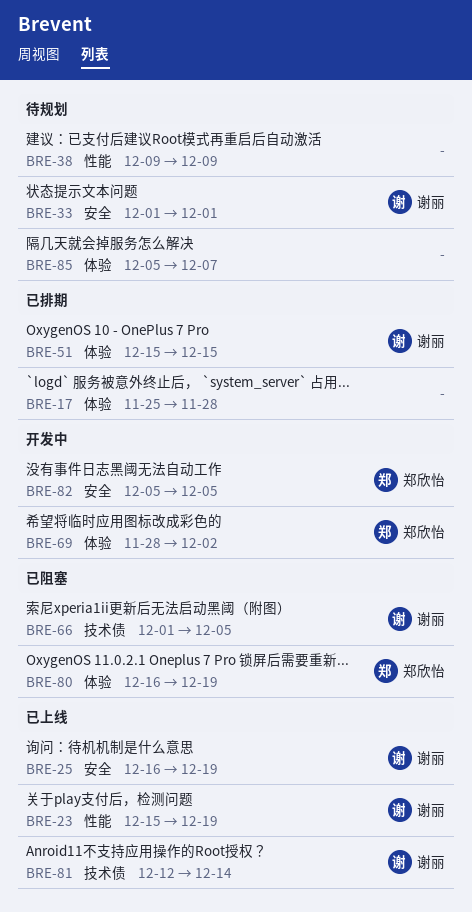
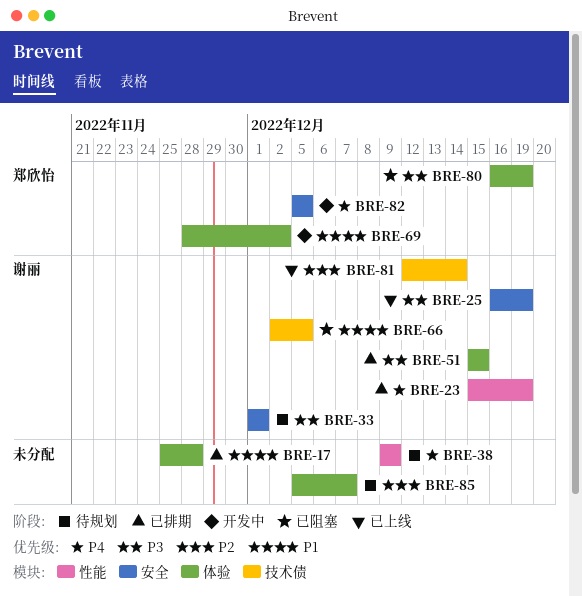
BRE-23, status: 已上线 -> 已排期
BRE-66, start: Dec 1 -> Dec 2

